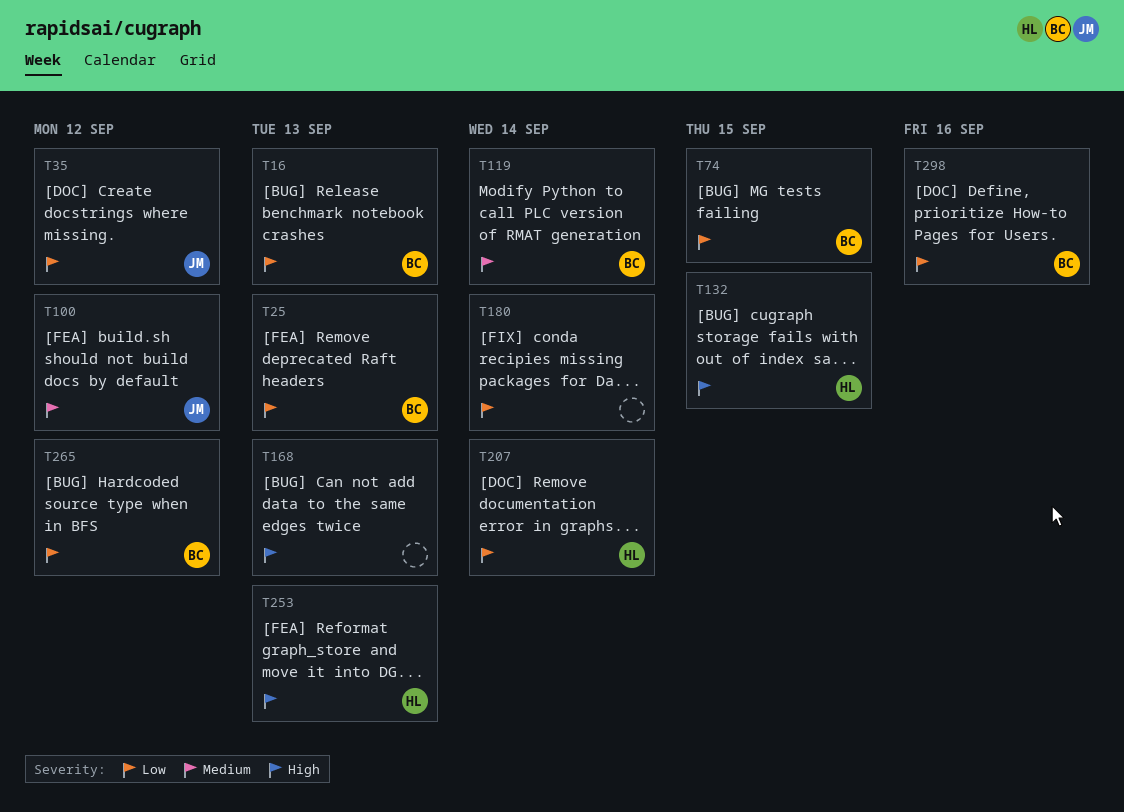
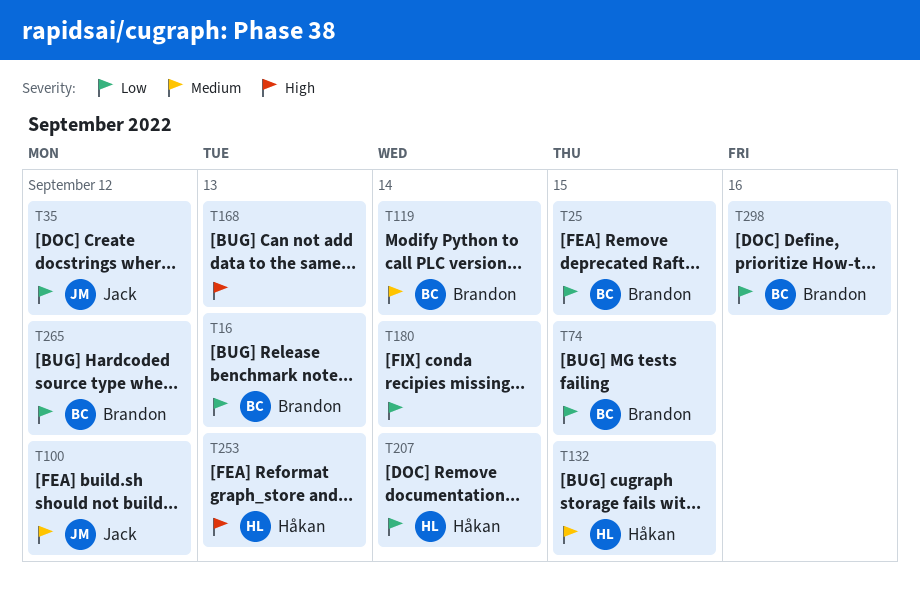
T25, due: Sep 13 -> Sep 15
T132, priority: High -> Medium

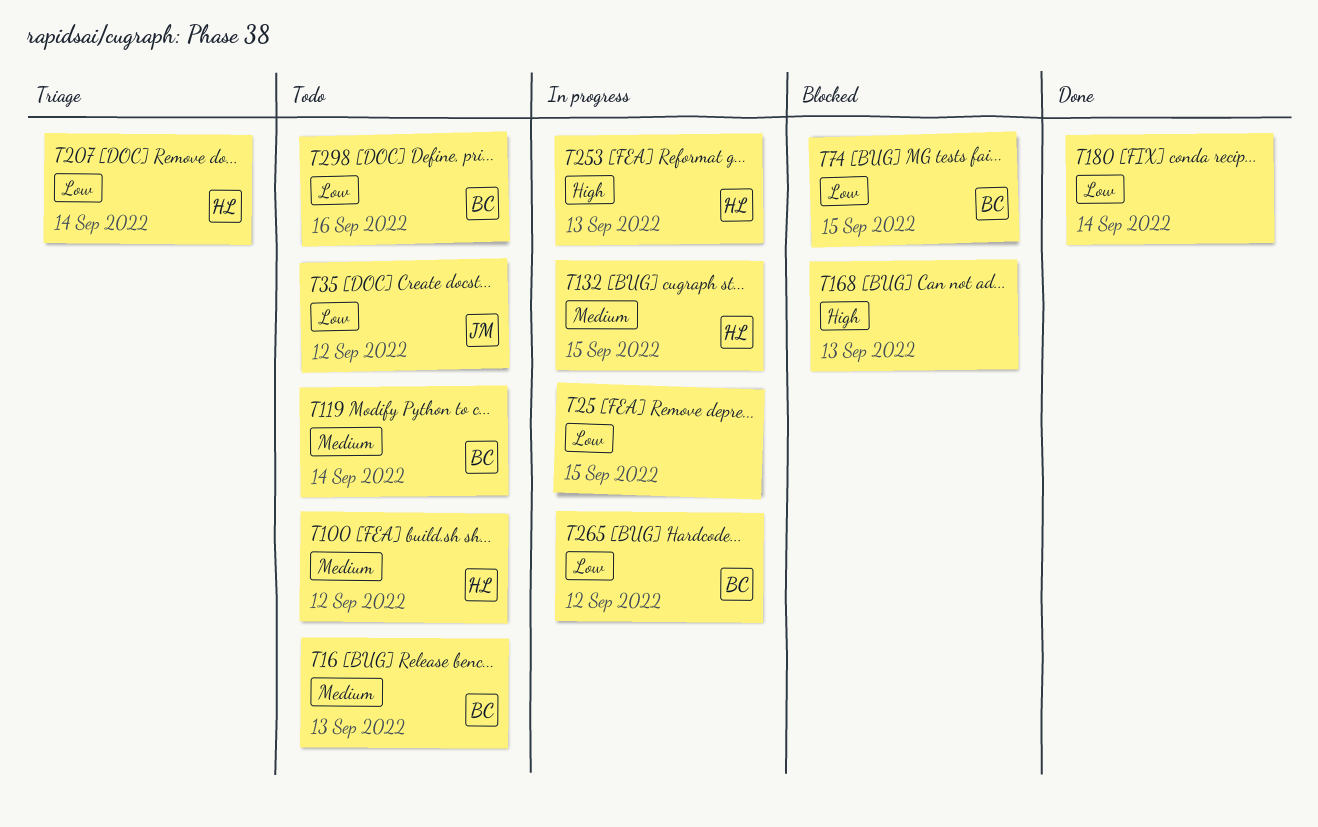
T16, priority: Low -> Medium
T25, owner: Brandon -> none
T100, owner: Jack -> Håkan

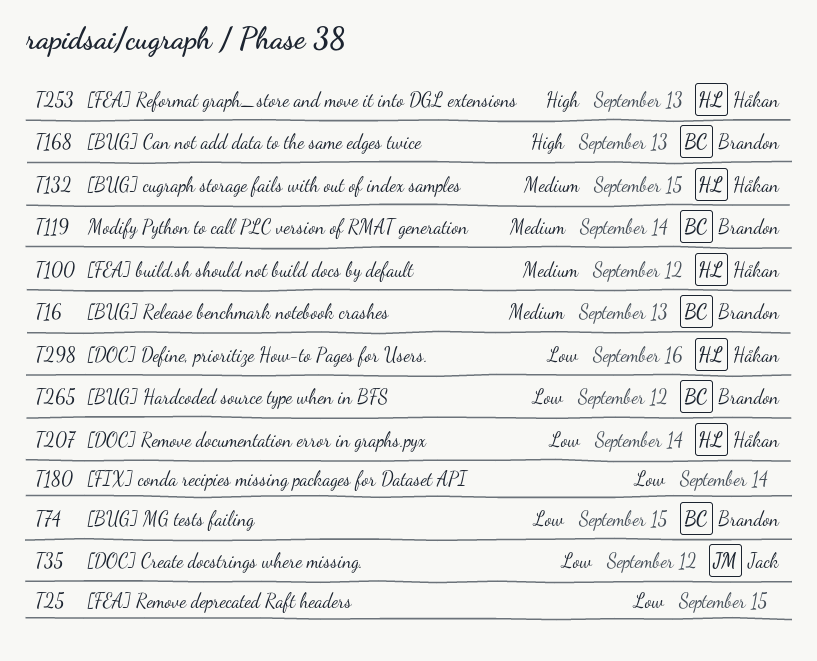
T168, owner: none -> Brandon
T298, owner: Brandon -> Håkan

